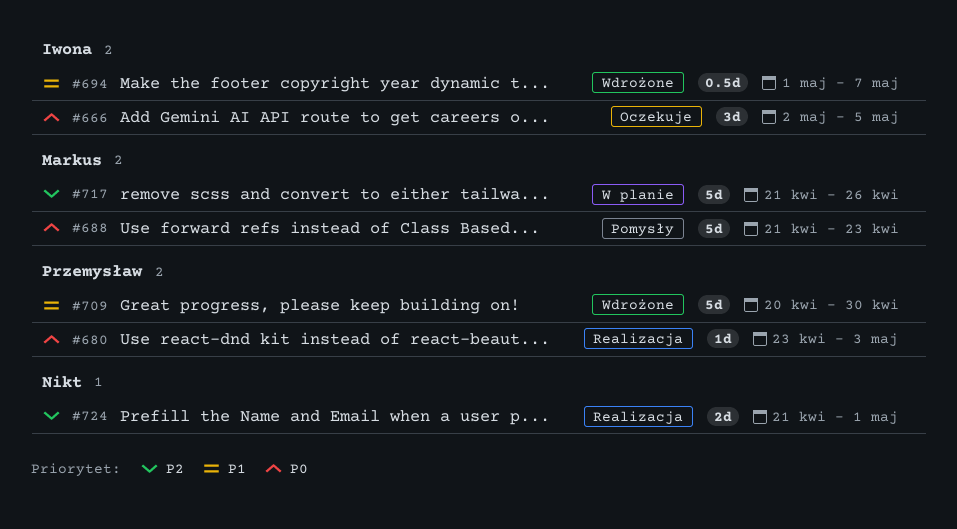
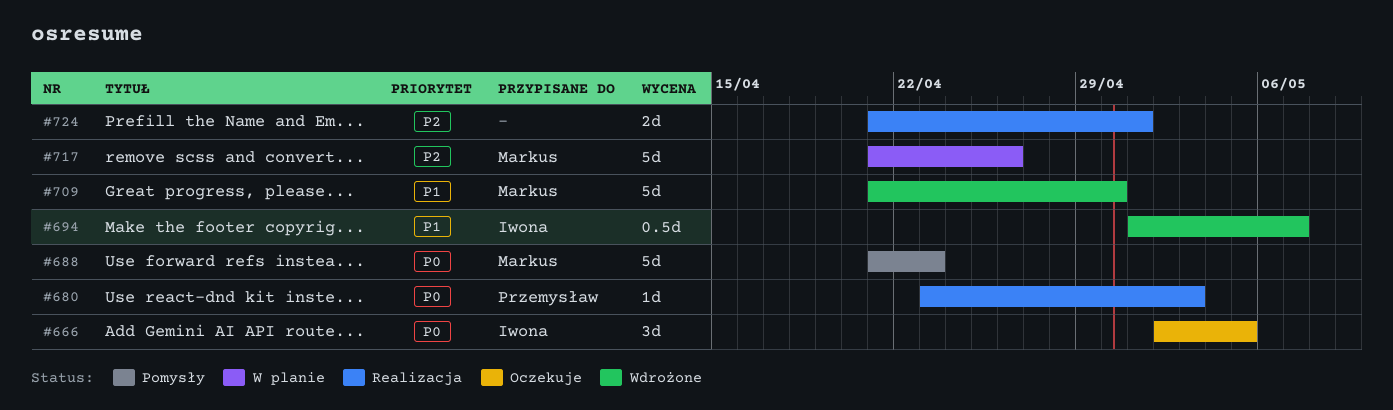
#709, owner: Przemysław -> Markus
#709, start: Apr 20 -> Apr 21

